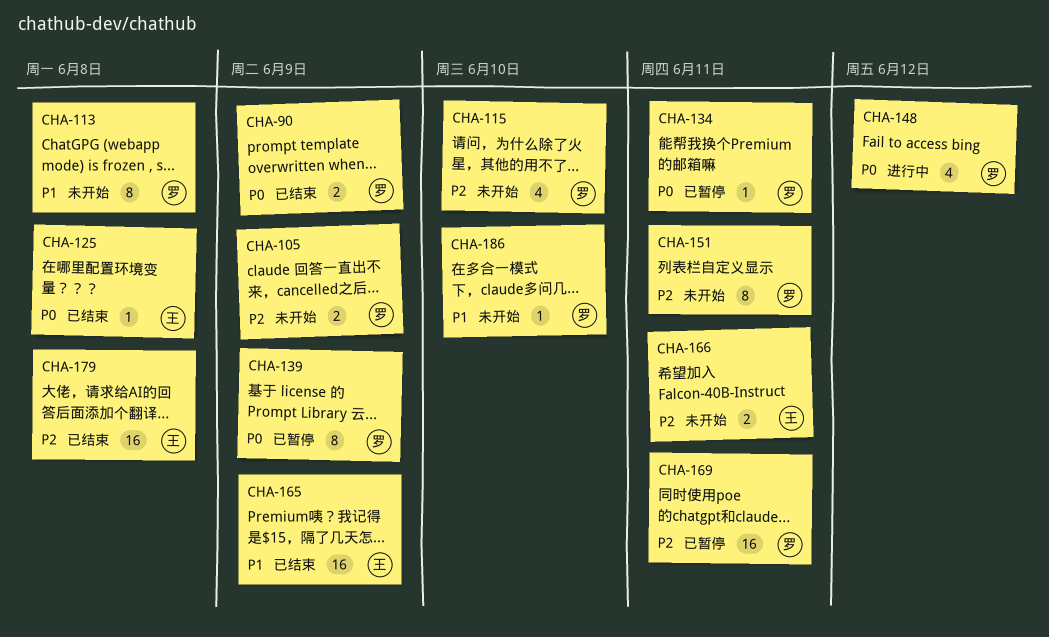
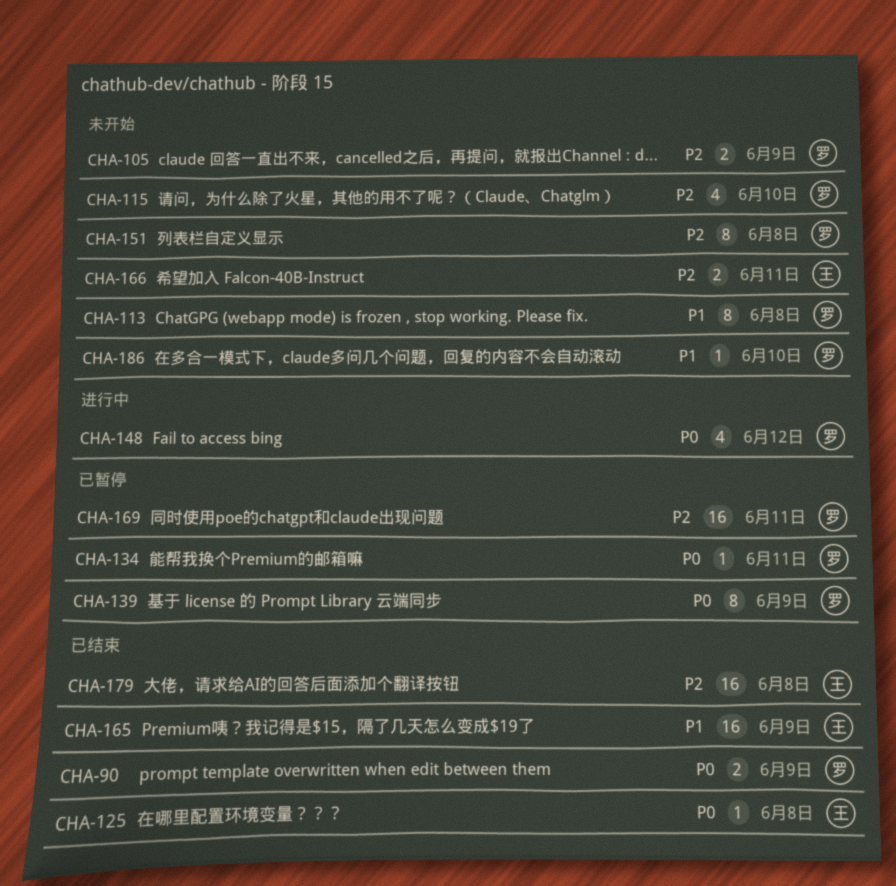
CHA-151, due: Jun 11 -> Jun 8

